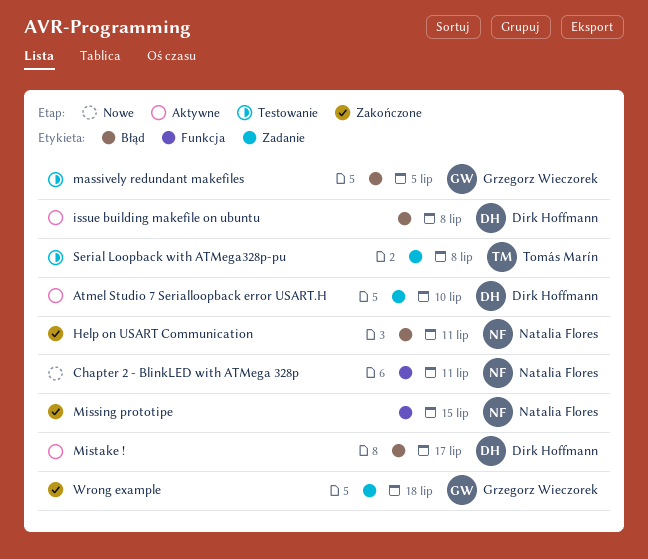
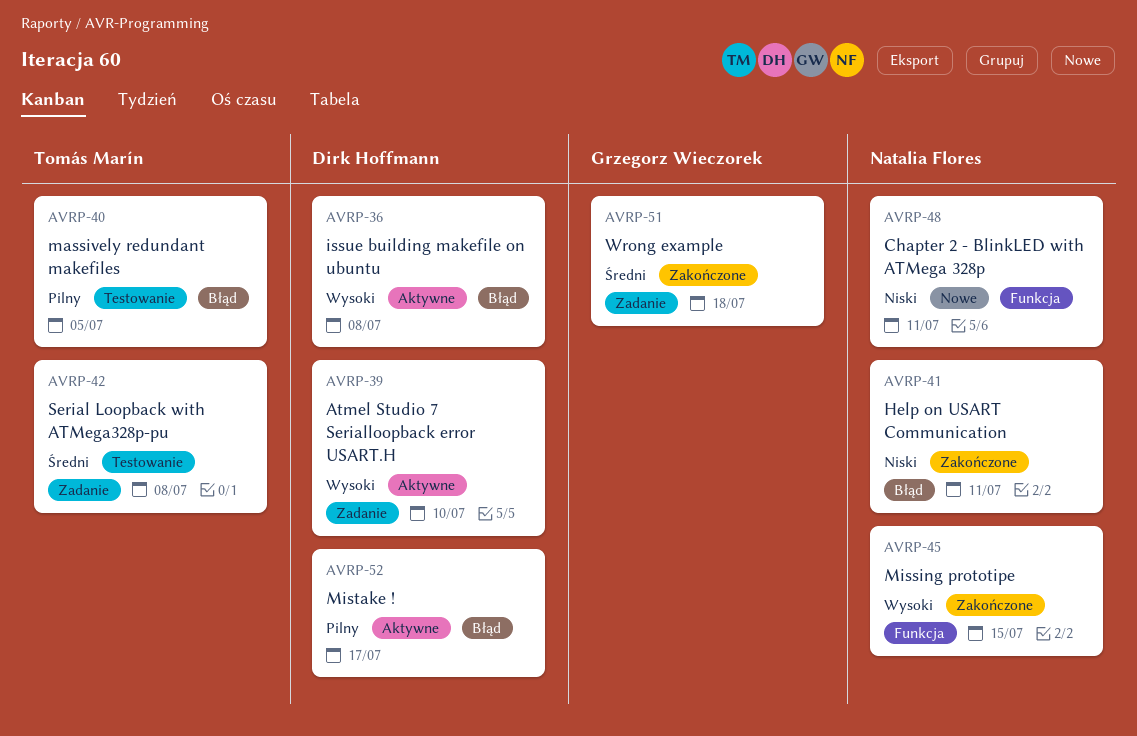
massively redundant makefiles, owner: Grzegorz Wieczorek -> Tomás Marín

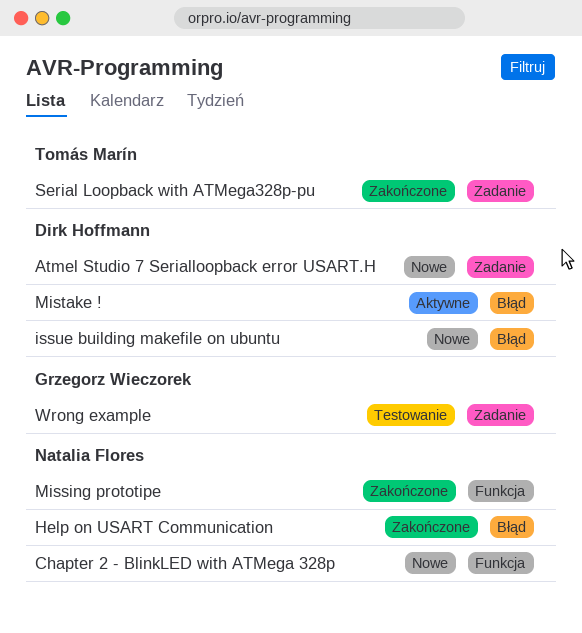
Atmel Studio 7 Serialloopback error USART.H, status: Aktywne -> Nowe
issue building makefile on ubuntu, status: Aktywne -> Nowe
massively redundant makefiles: present -> none
Serial Loopback with ATMega328p-pu, status: Testowanie -> Zakończone
Wrong example, status: Zakończone -> Testowanie

